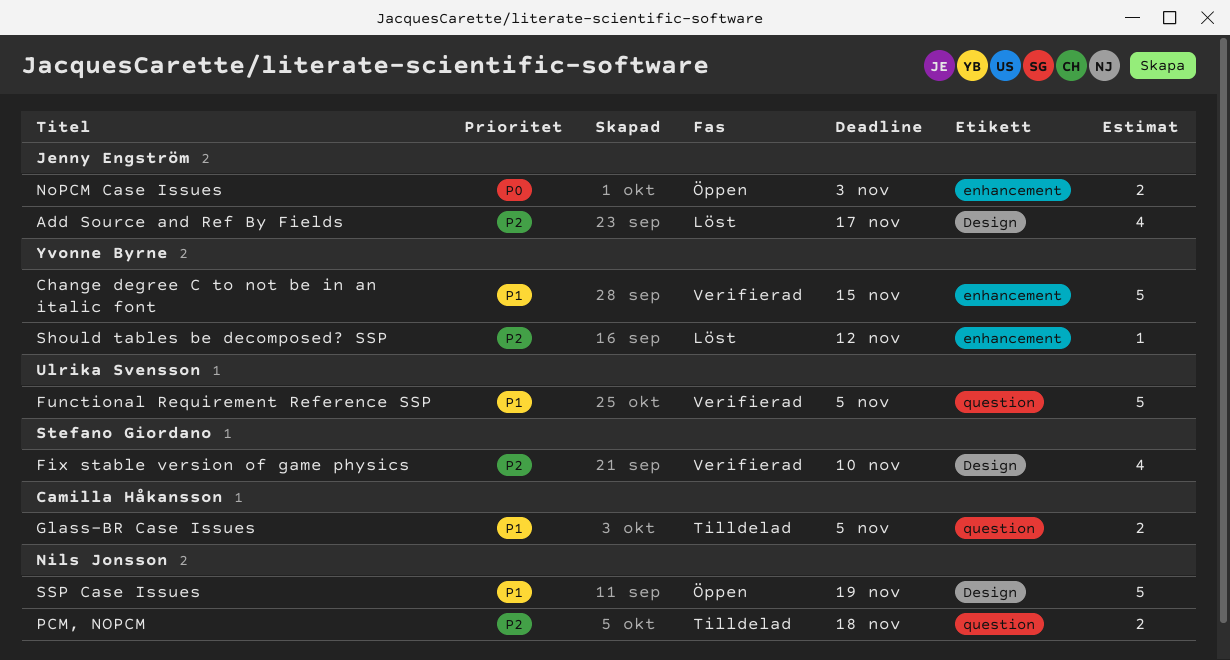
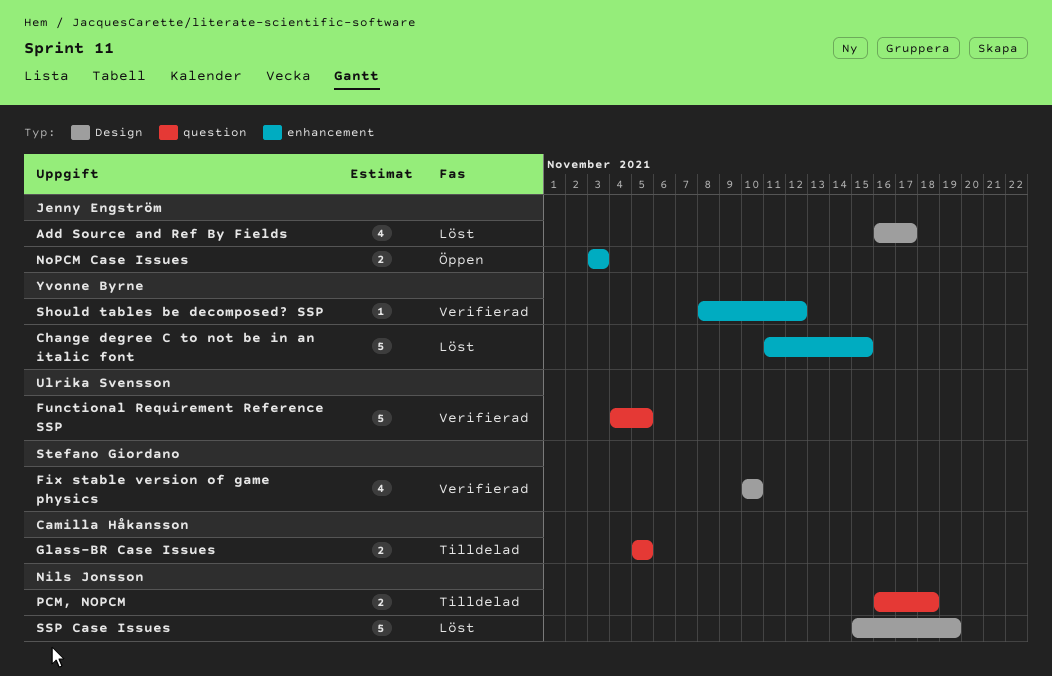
Change degree C to not be in an italic font, status: Verifierad -> Löst
Should tables be decomposed? SSP, status: Löst -> Verifierad
SSP Case Issues, status: Öppen -> Löst

